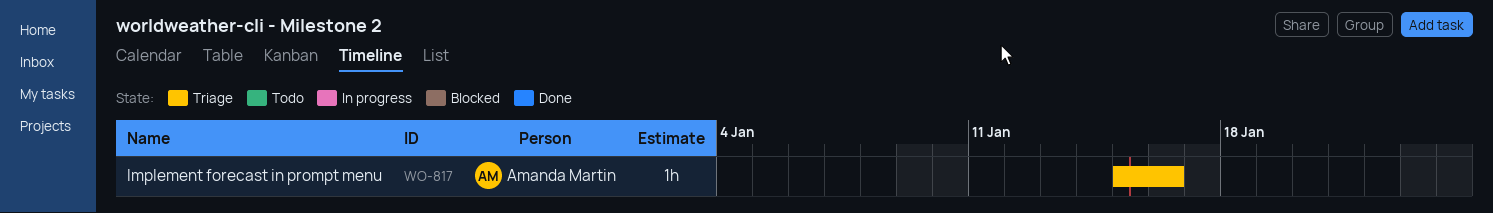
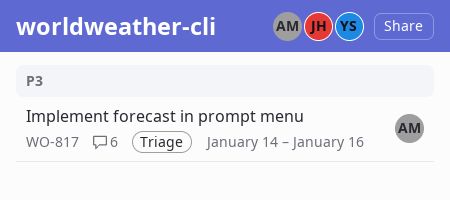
WO-817, start: Jan 15 -> Jan 14

